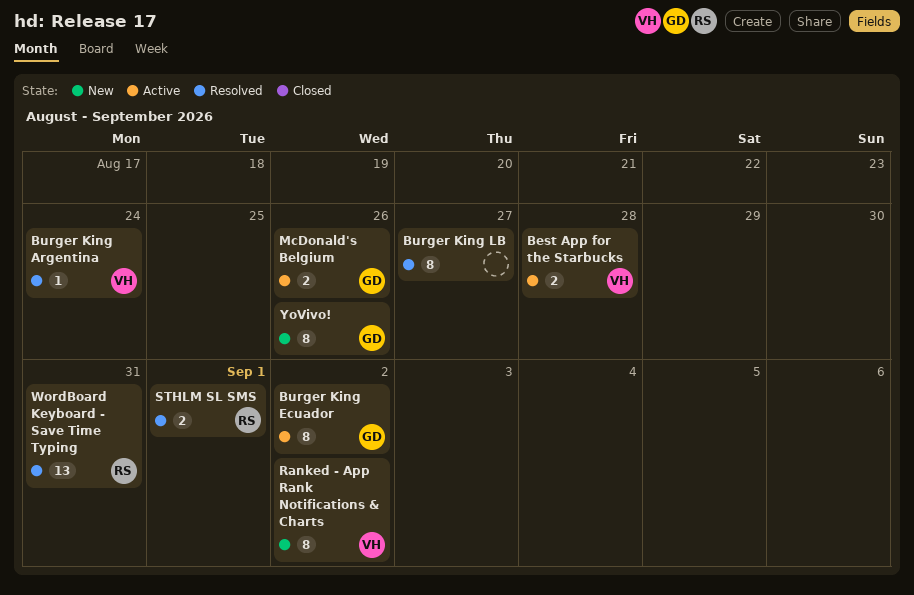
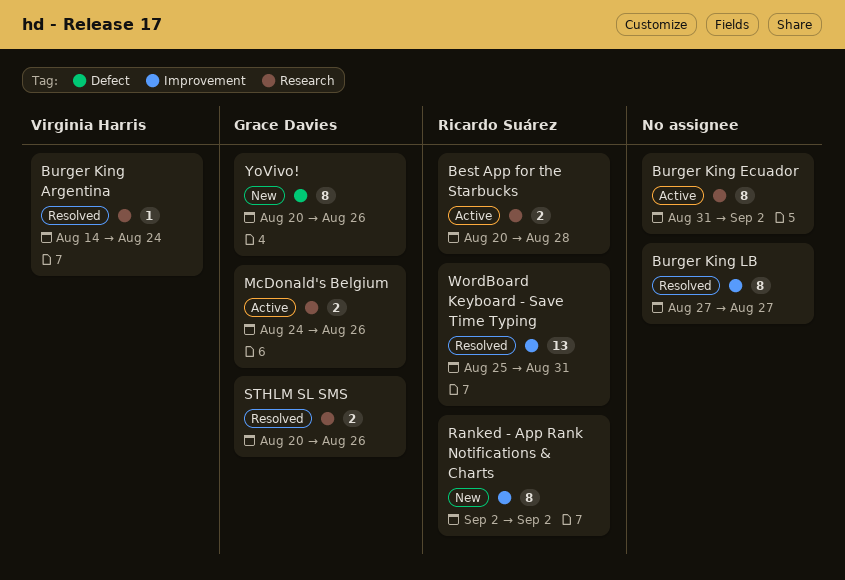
Best App for the Starbucks, owner: Virginia Harris -> Ricardo Suárez
Burger King Ecuador, owner: Grace Davies -> none
Ranked - App Rank Notifications & Charts, owner: Virginia Harris -> Ricardo Suárez
STHLM SL SMS, owner: Ricardo Suárez -> Grace Davies
STHLM SL SMS, due: Sep 1 -> Aug 26

